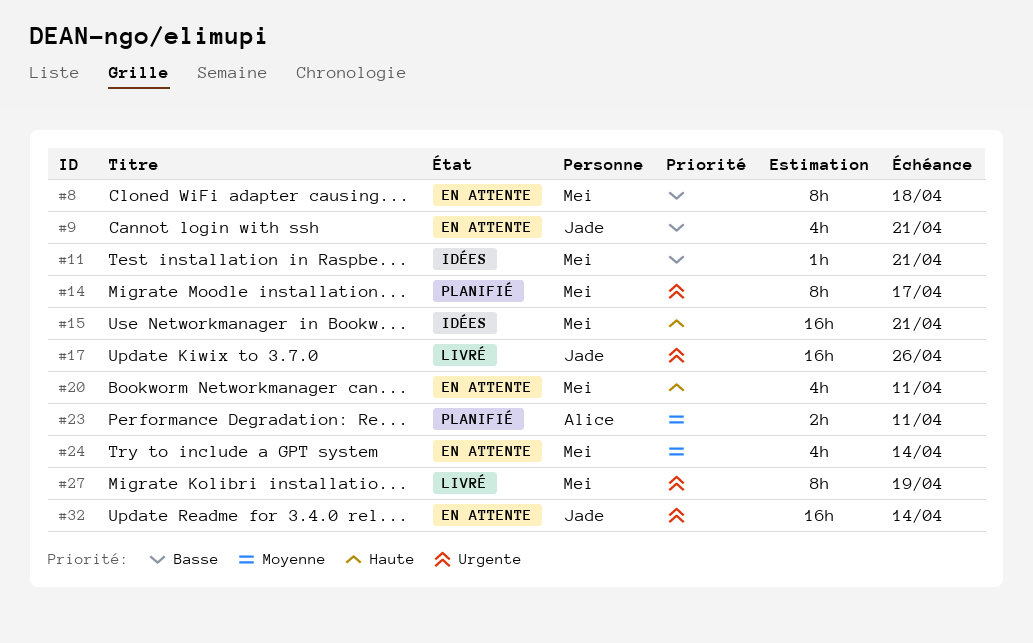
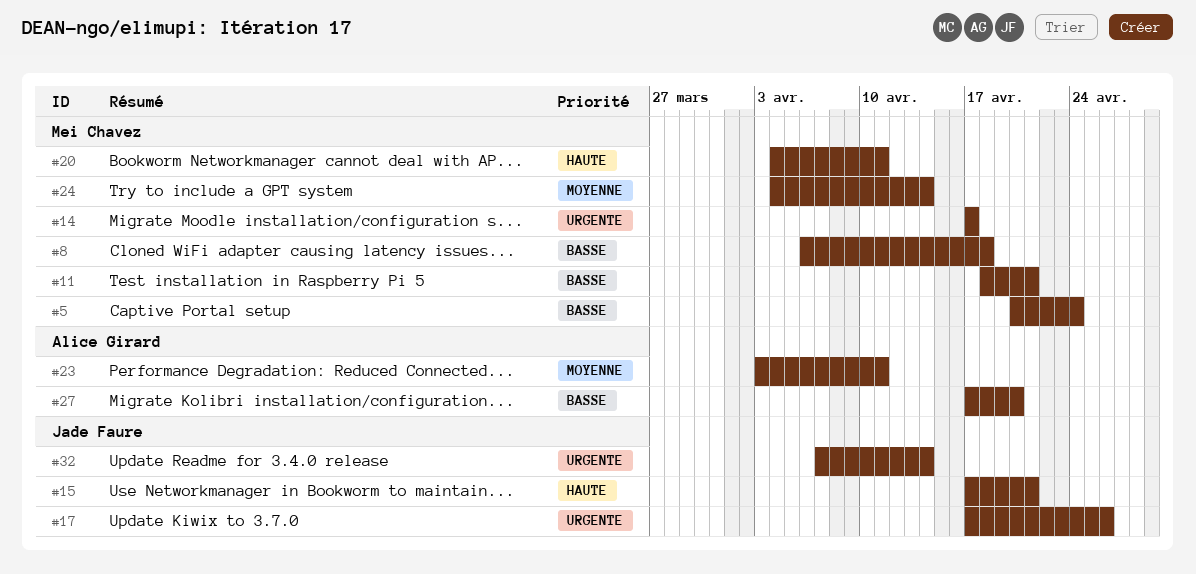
#5: none -> present
#9: present -> none
#15, owner: Mei Chavez -> Jade Faure
#27, owner: Mei Chavez -> Alice Girard
#27, priority: Urgente -> Basse
#27, due: Apr 19 -> Apr 20

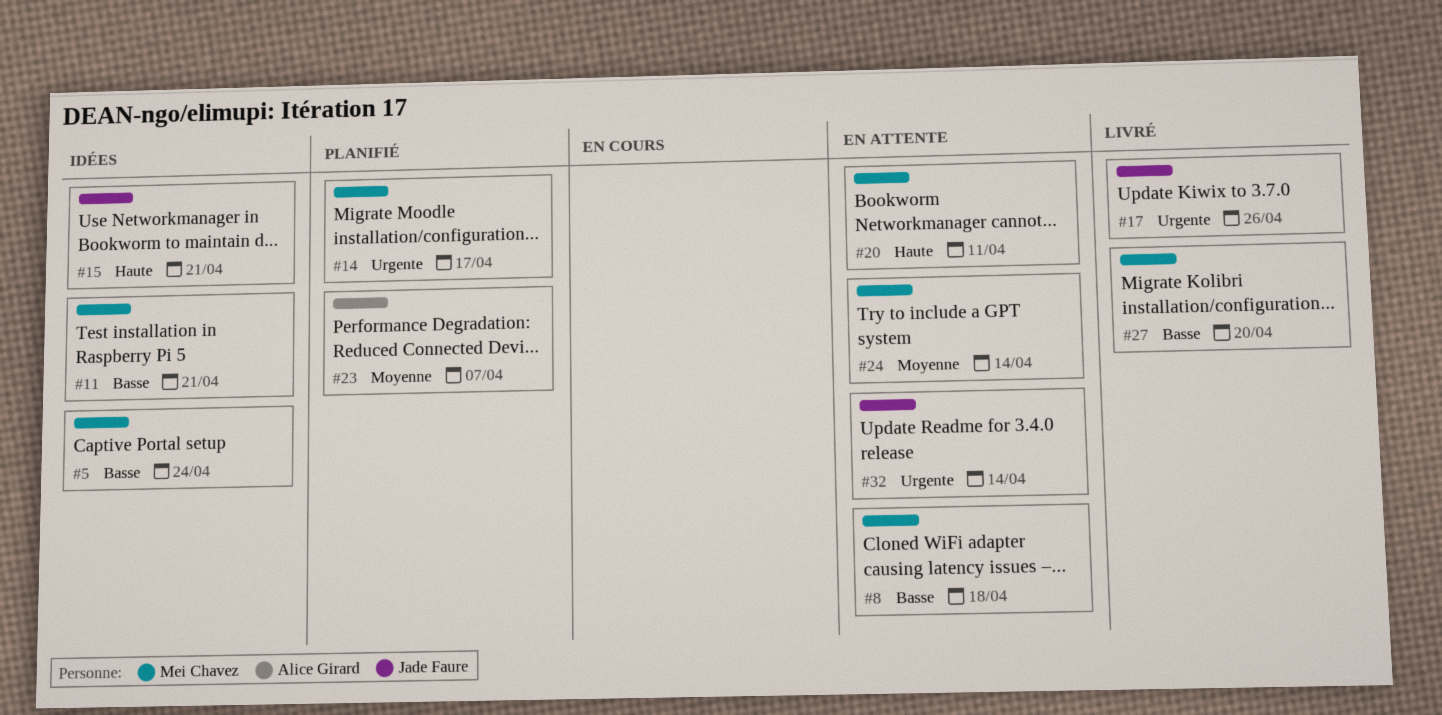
#23, due: Apr 11 -> Apr 7
#27, owner: Alice Girard -> Mei Chavez

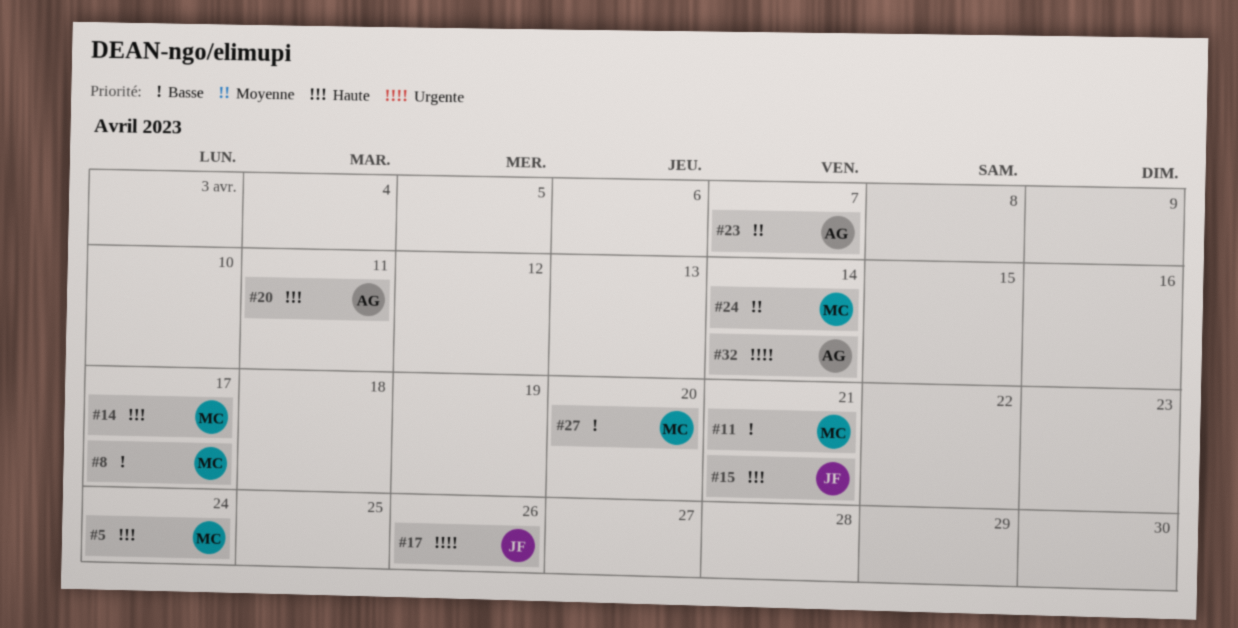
#5, priority: Basse -> Haute
#8, due: Apr 18 -> Apr 17
#14, priority: Urgente -> Haute
#20, owner: Mei Chavez -> Alice Girard
#32, owner: Jade Faure -> Alice Girard

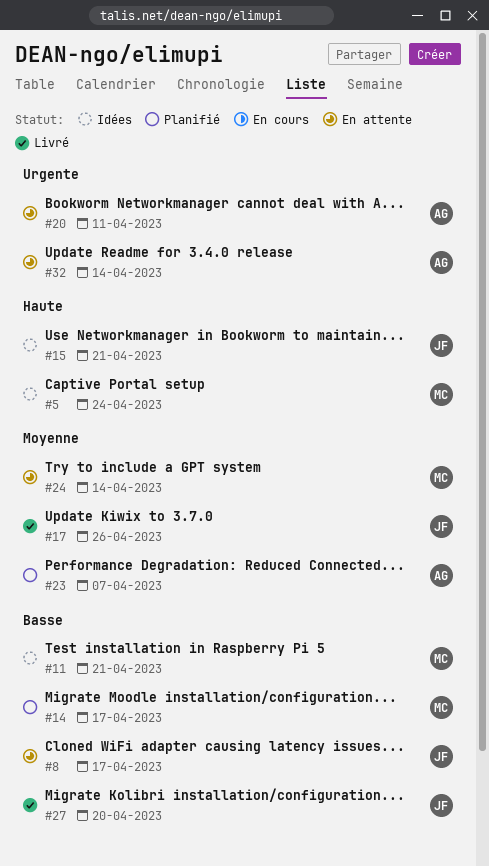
#8, owner: MC -> JF
#14, priority: Haute -> Basse
#17, priority: Urgente -> Moyenne
#20, priority: Haute -> Urgente
#27, owner: MC -> JF

